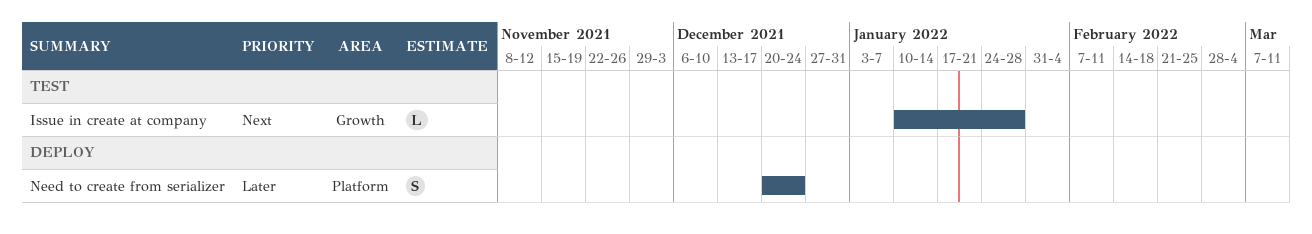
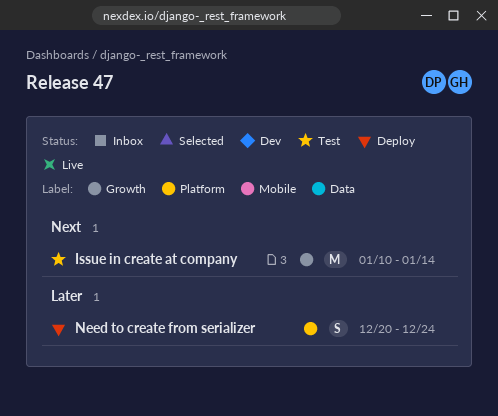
Issue in create at company, estimate: L -> M
Issue in create at company, due: Jan 28 -> Jan 14

